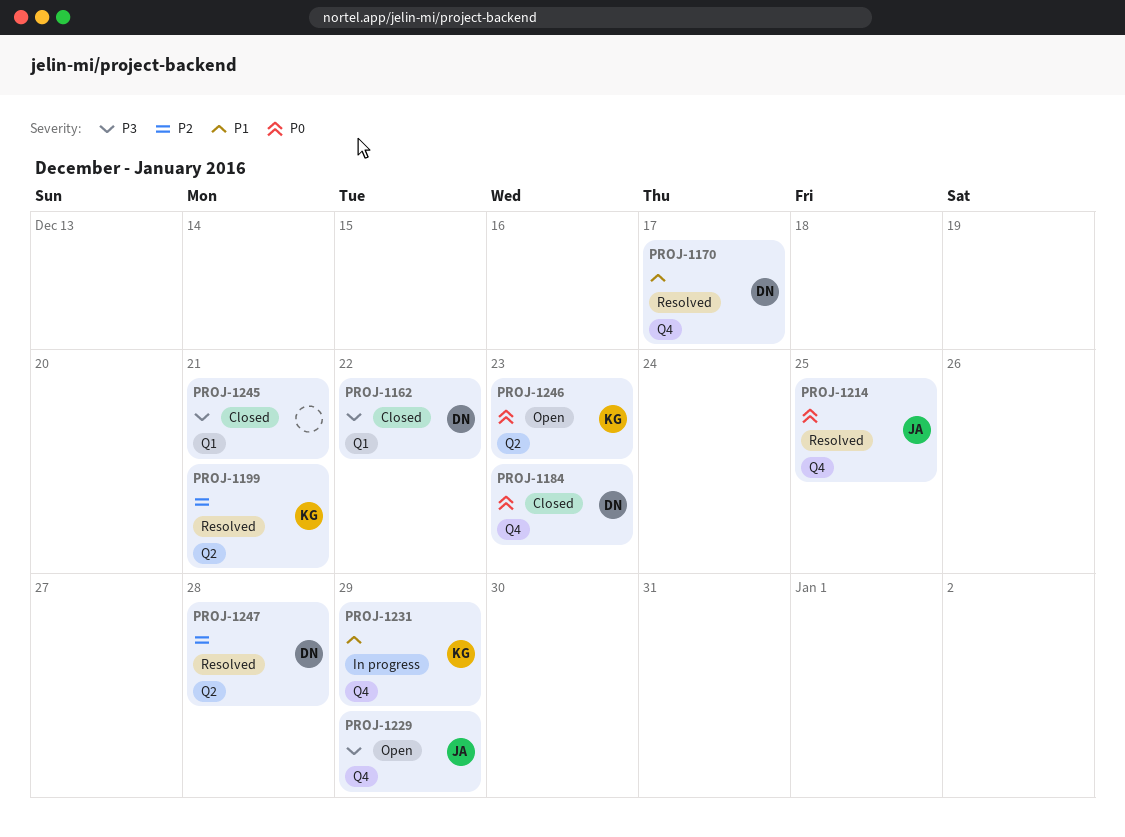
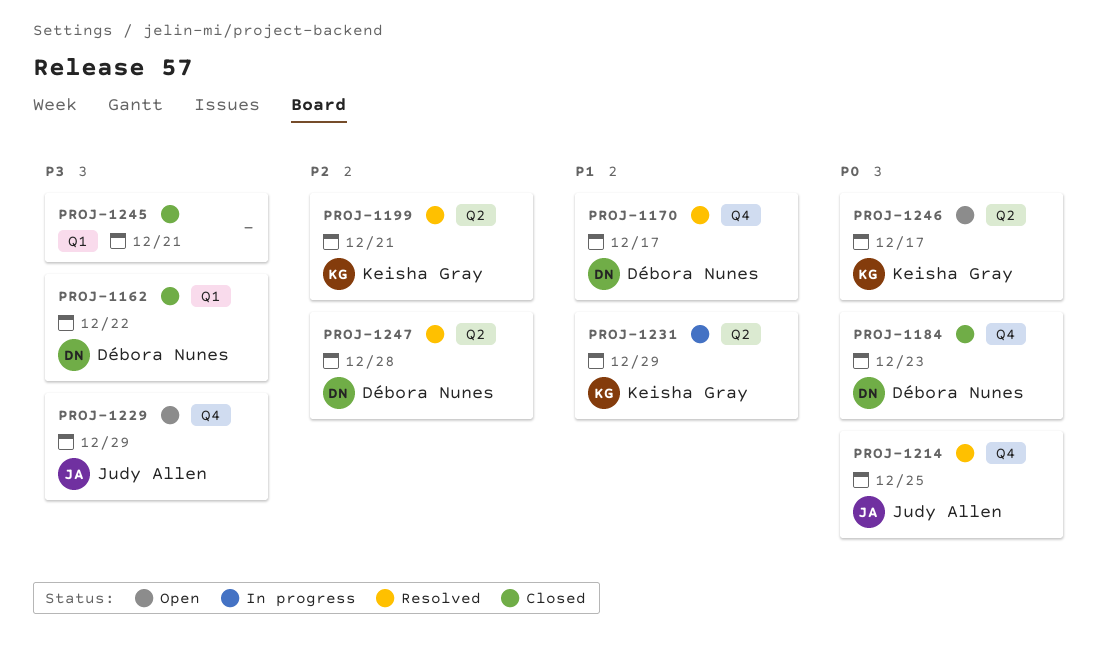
PROJ-1231, label: Q4 -> Q2
PROJ-1246, due: Dec 23 -> Dec 17

